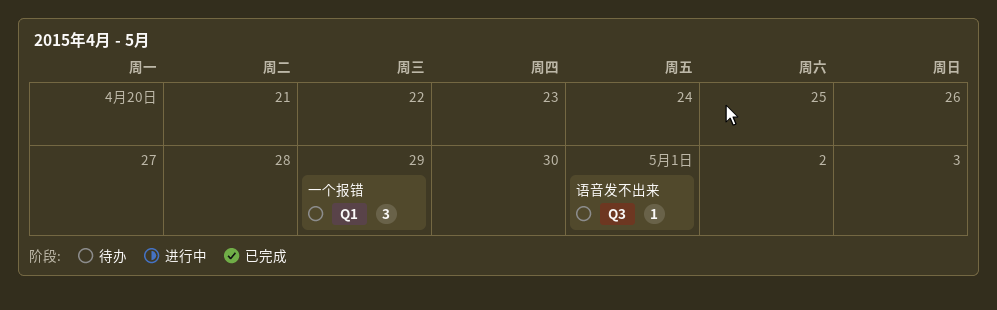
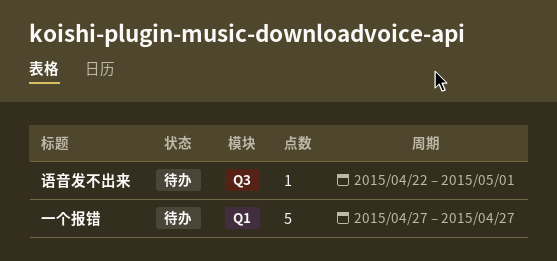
一个报错, estimate: 3 -> 5
一个报错, due: Apr 29 -> Apr 27

